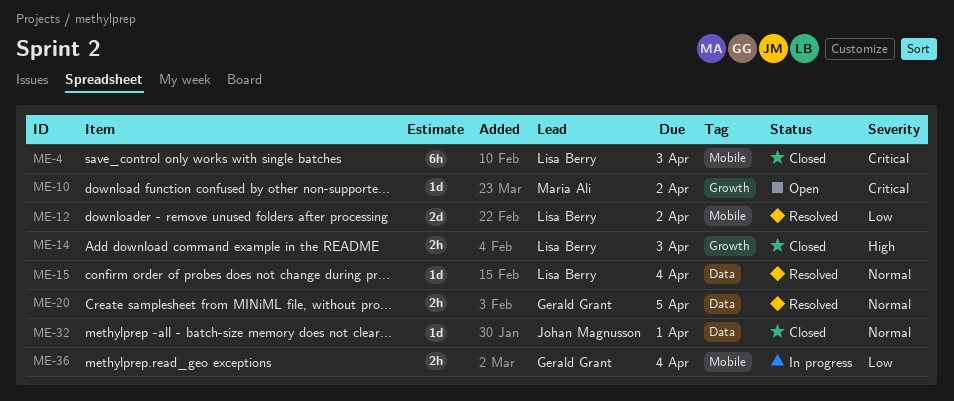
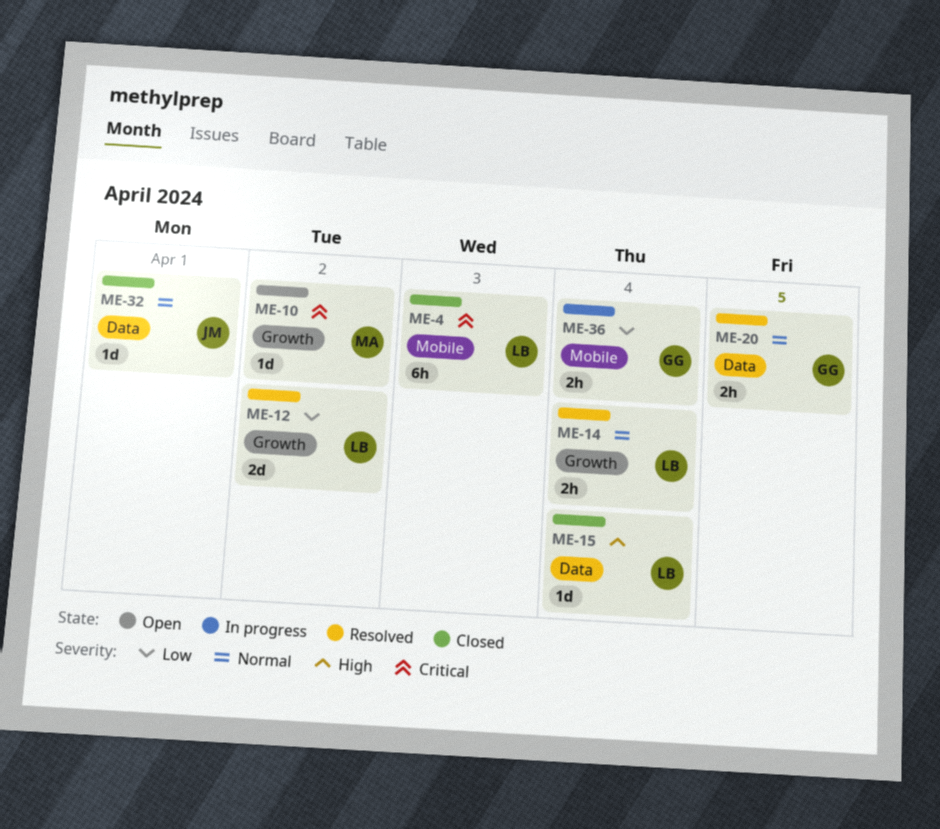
ME-12, label: Mobile -> Growth
ME-14, status: Closed -> Resolved
ME-14, priority: High -> Normal
ME-14, due: Apr 3 -> Apr 4
ME-15, status: Resolved -> Closed
ME-15, priority: Normal -> High

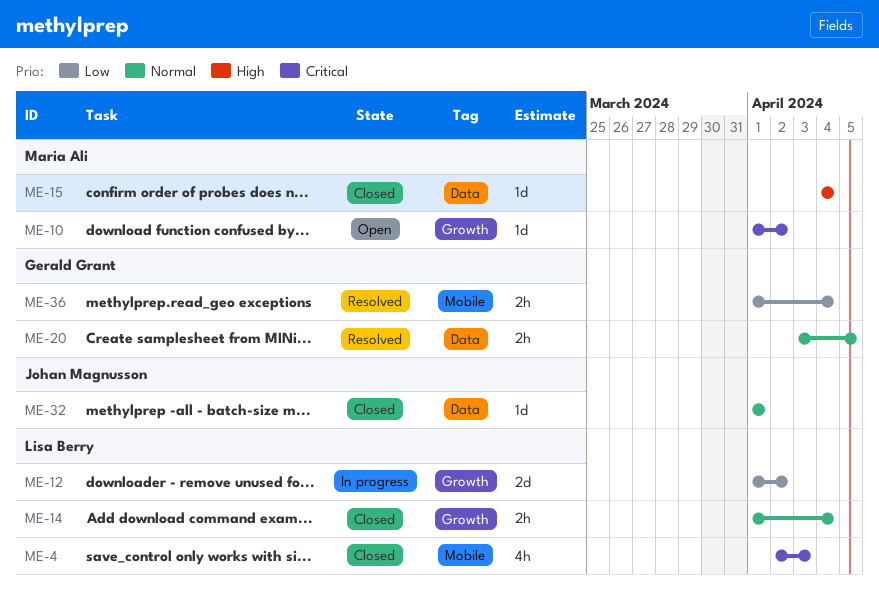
ME-4, estimate: 6h -> 4h
ME-12, status: Resolved -> In progress
ME-14, status: Resolved -> Closed
ME-15, owner: Lisa Berry -> Maria Ali
ME-36, status: In progress -> Resolved

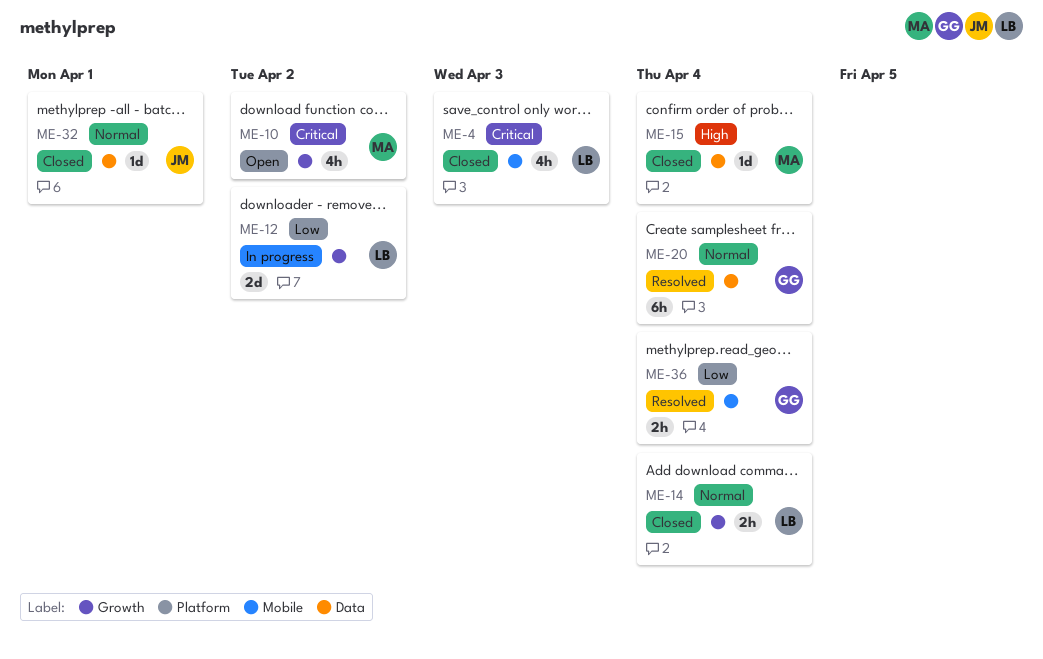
ME-10, estimate: 1d -> 4h
ME-20, estimate: 2h -> 6h
ME-20, due: Apr 5 -> Apr 4

